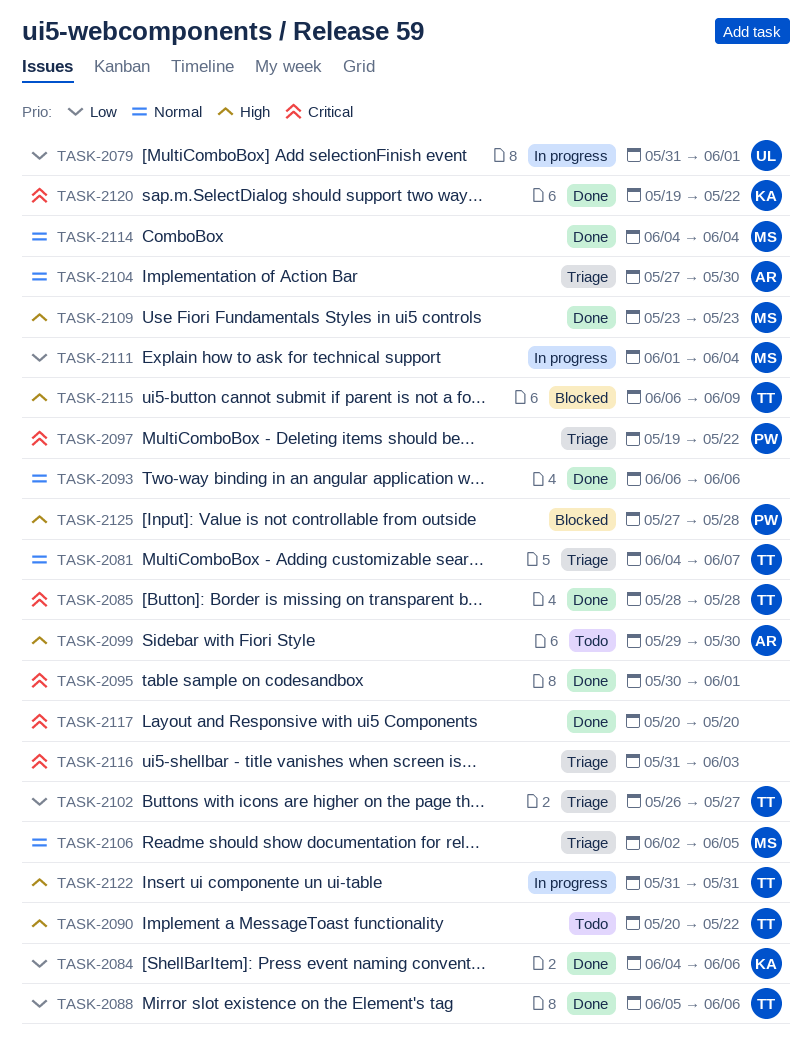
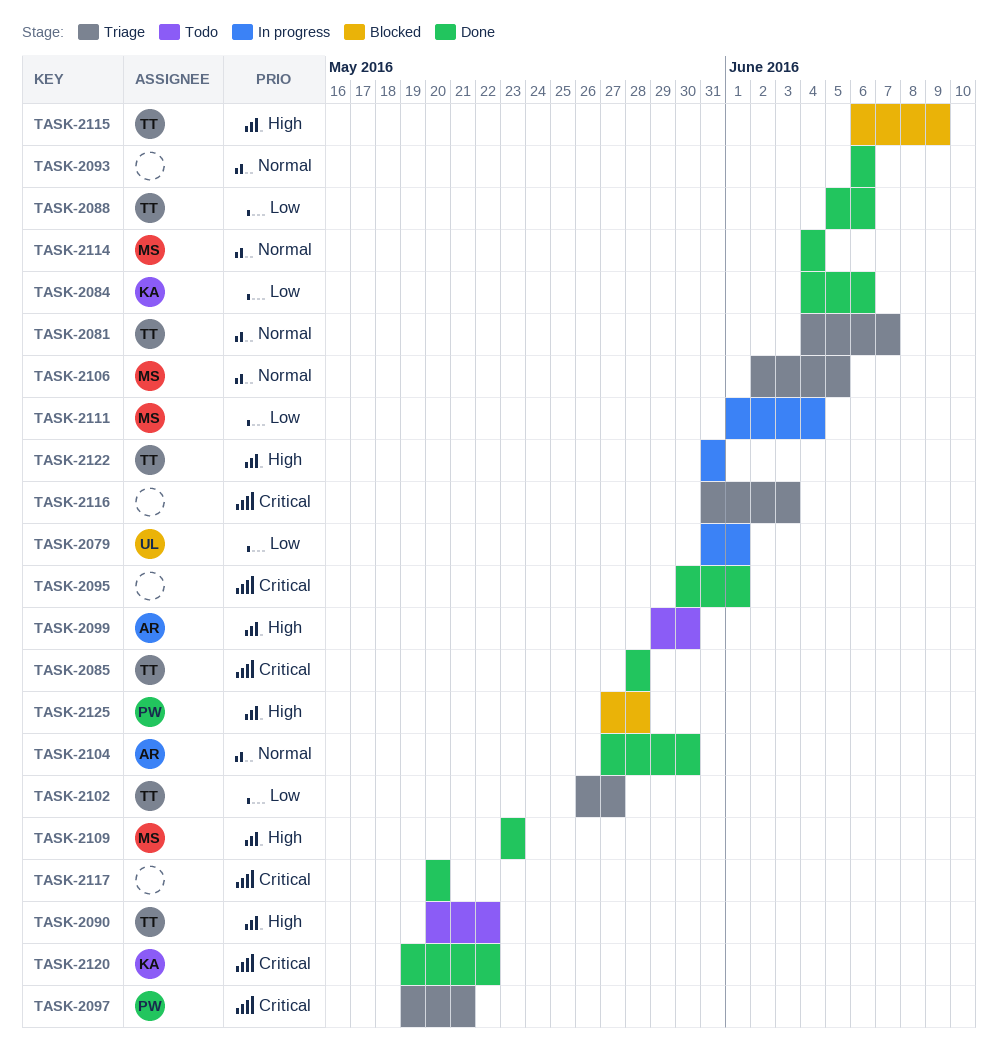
TASK-2097, due: May 22 -> May 21
TASK-2104, status: Triage -> Done

